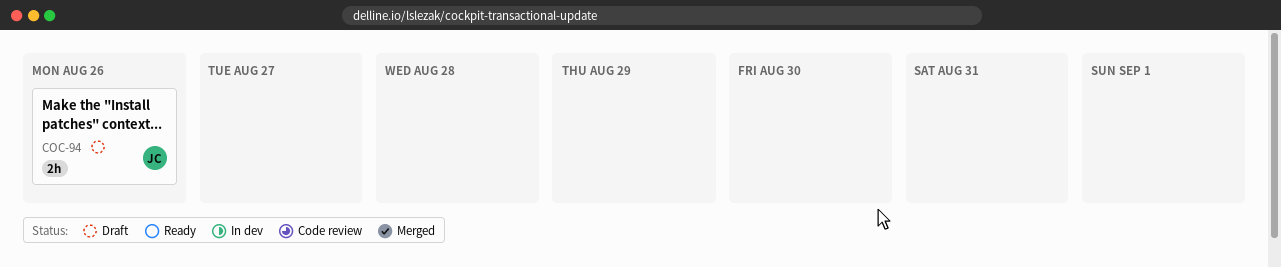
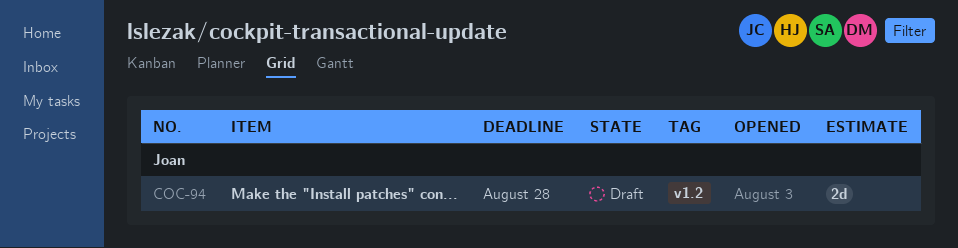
COC-94, estimate: 2h -> 2d
COC-94, due: Aug 26 -> Aug 28

